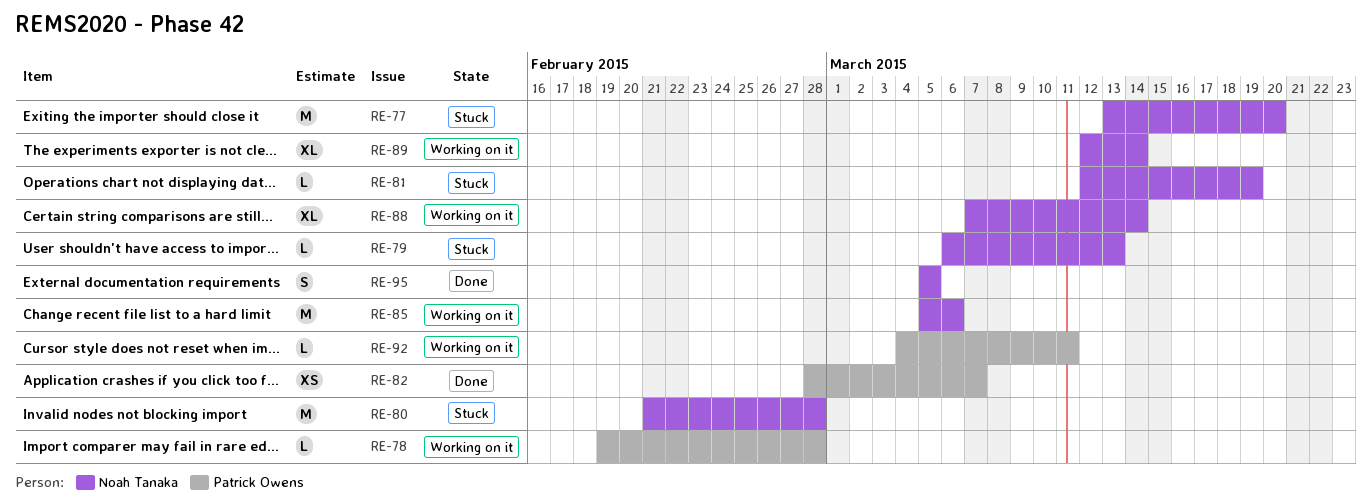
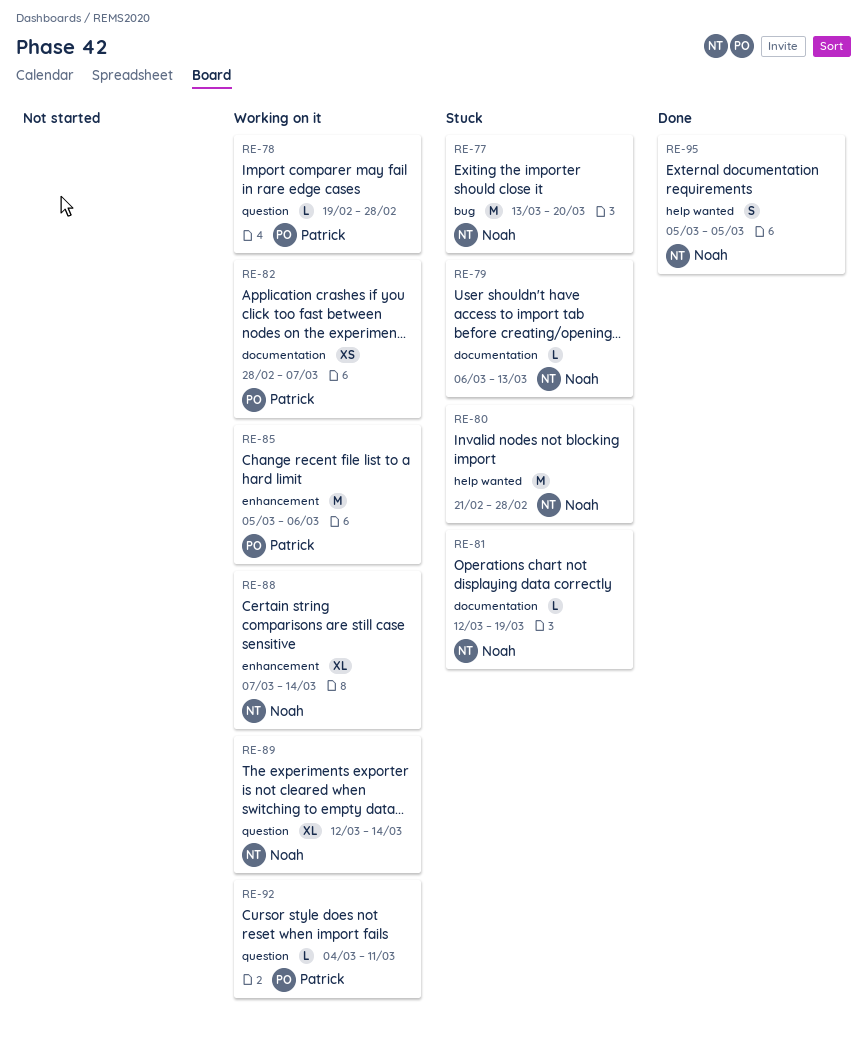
RE-82, status: Done -> Working on it
RE-85, owner: Noah Tanaka -> Patrick Owens

